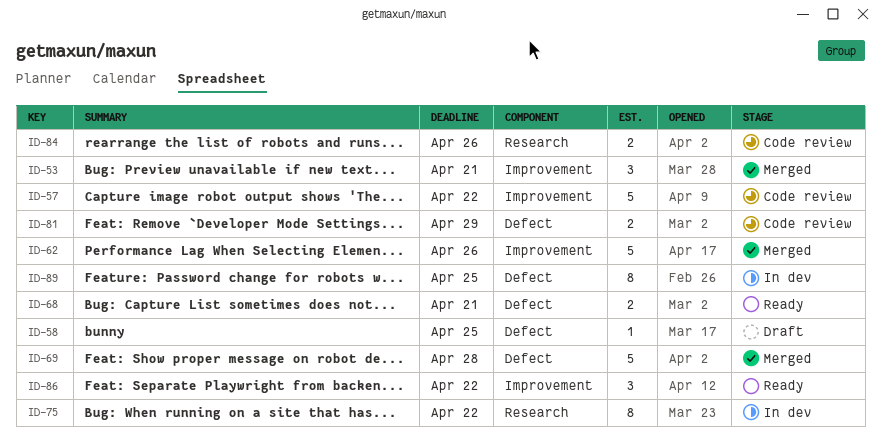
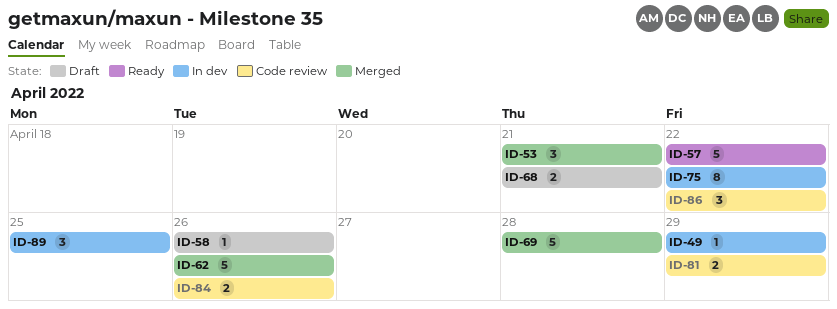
ID-49: none -> present
ID-57, status: Code review -> Ready
ID-58, due: Apr 25 -> Apr 26
ID-68, status: Ready -> Draft
ID-86, status: Ready -> Code review
ID-89, estimate: 8 -> 3

